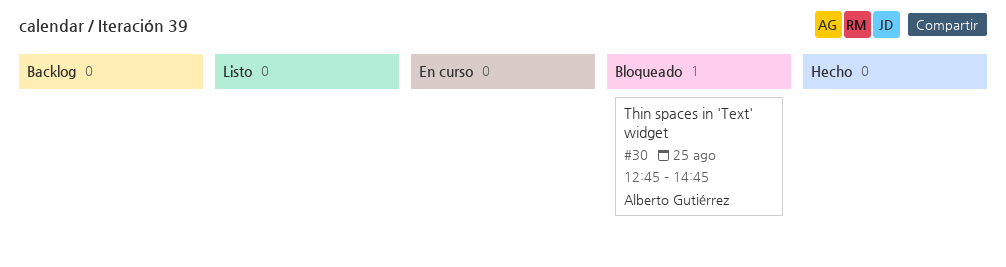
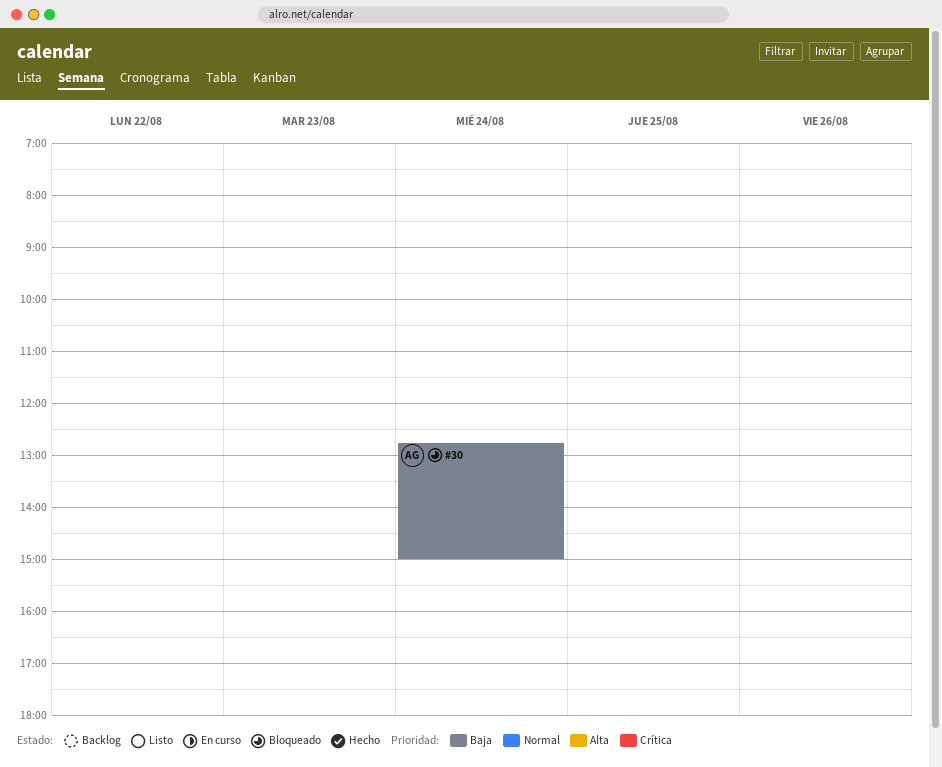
#30, day: Aug 25 -> Aug 24
#30, ends: 14:45 -> 15:00

